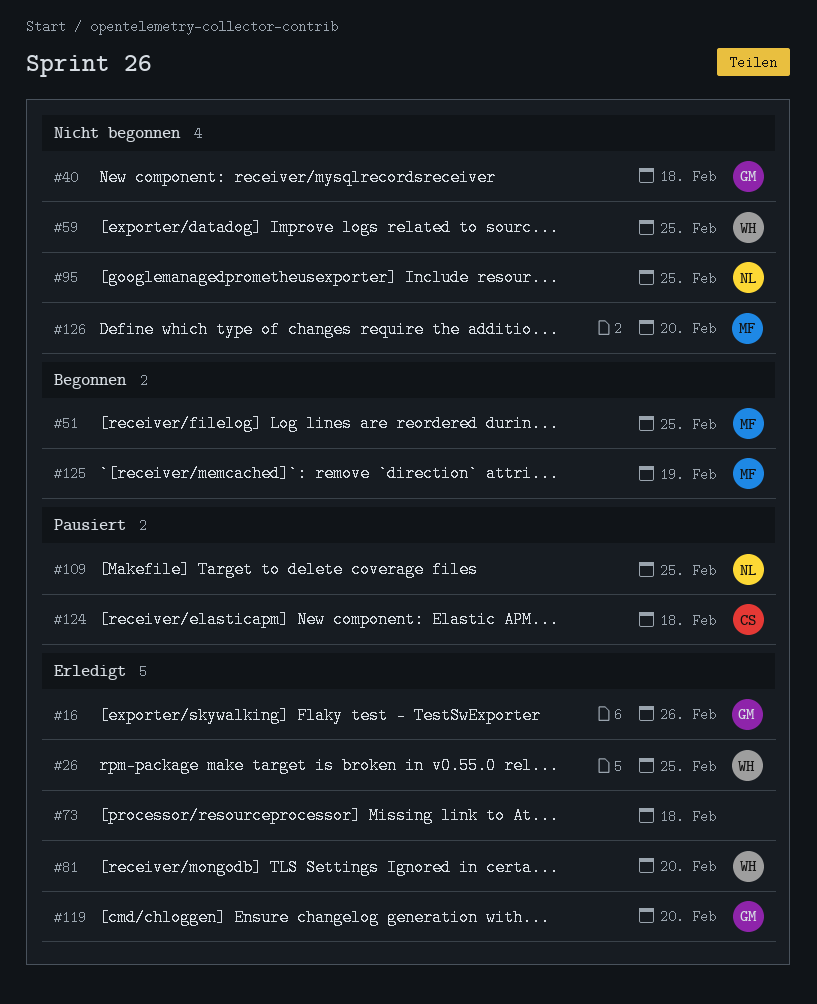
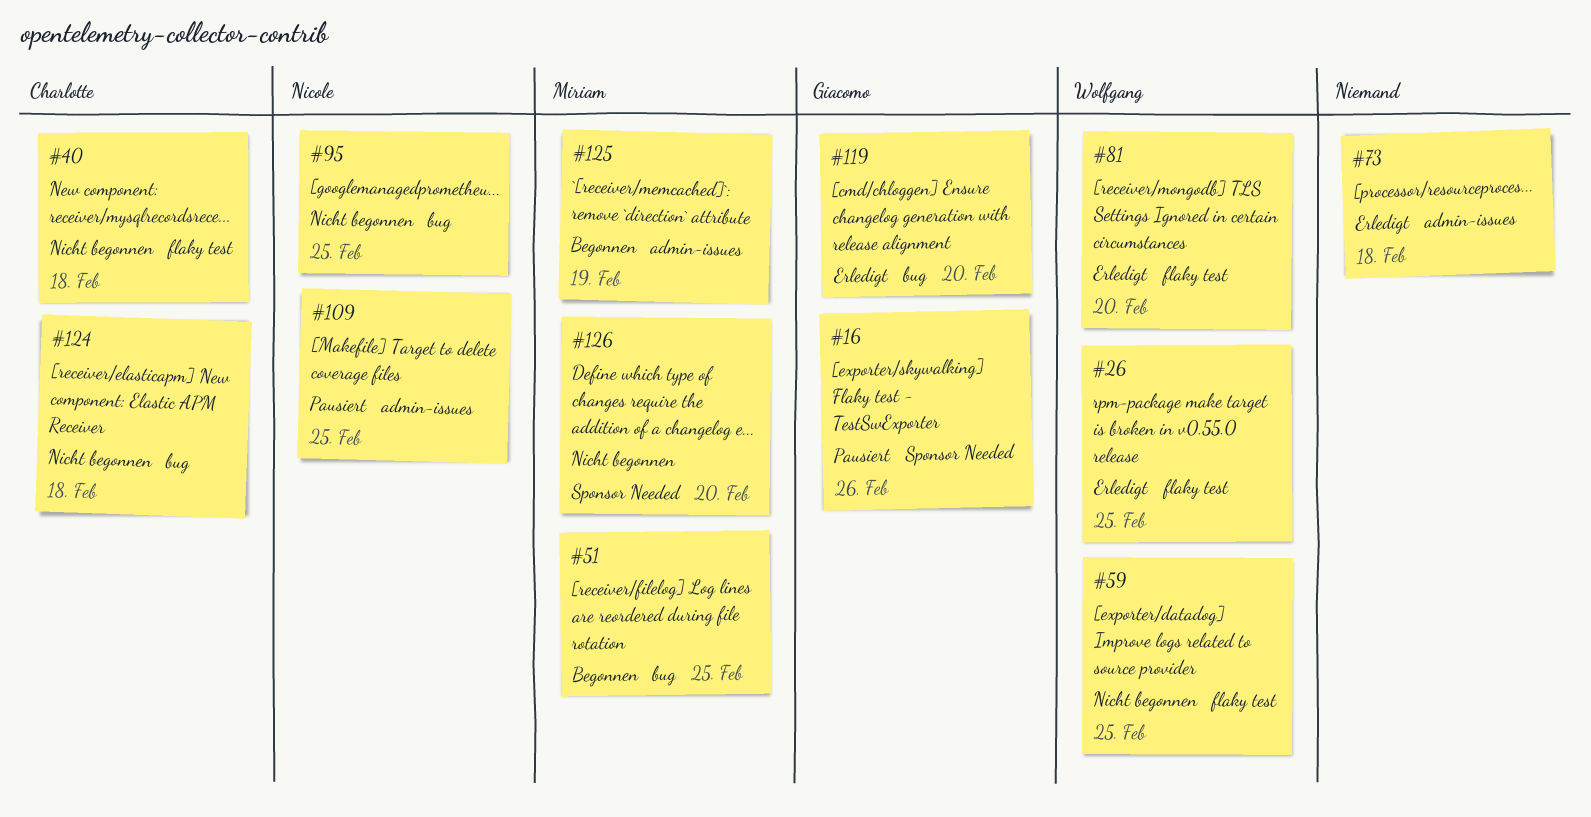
#16, status: Erledigt -> Pausiert
#40, owner: Giacomo -> Charlotte
#124, status: Pausiert -> Nicht begonnen

